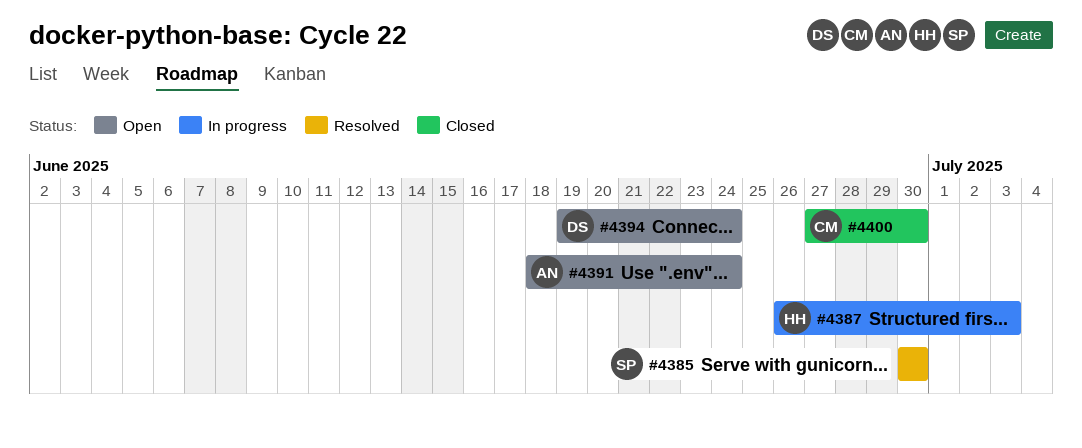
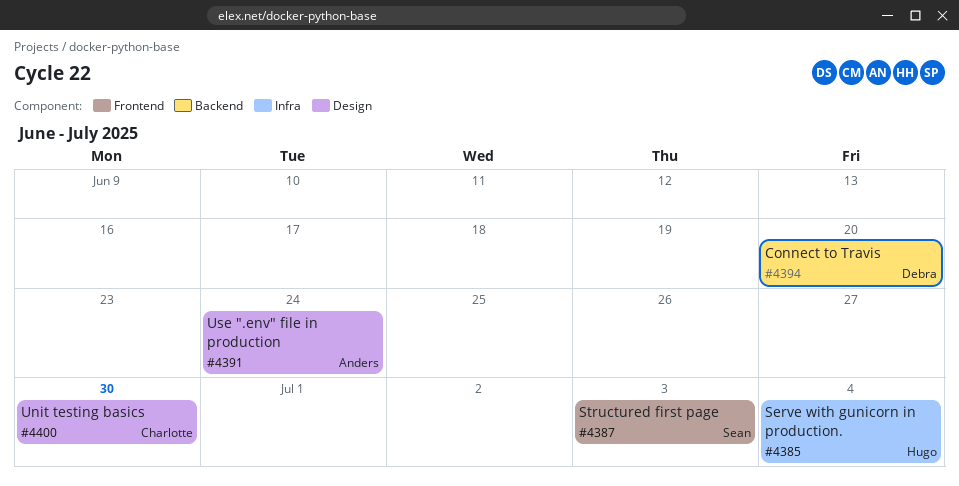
#4385, owner: Sean -> Hugo
#4385, due: Jun 30 -> Jul 4
#4387, owner: Hugo -> Sean
#4394, due: Jun 24 -> Jun 20

